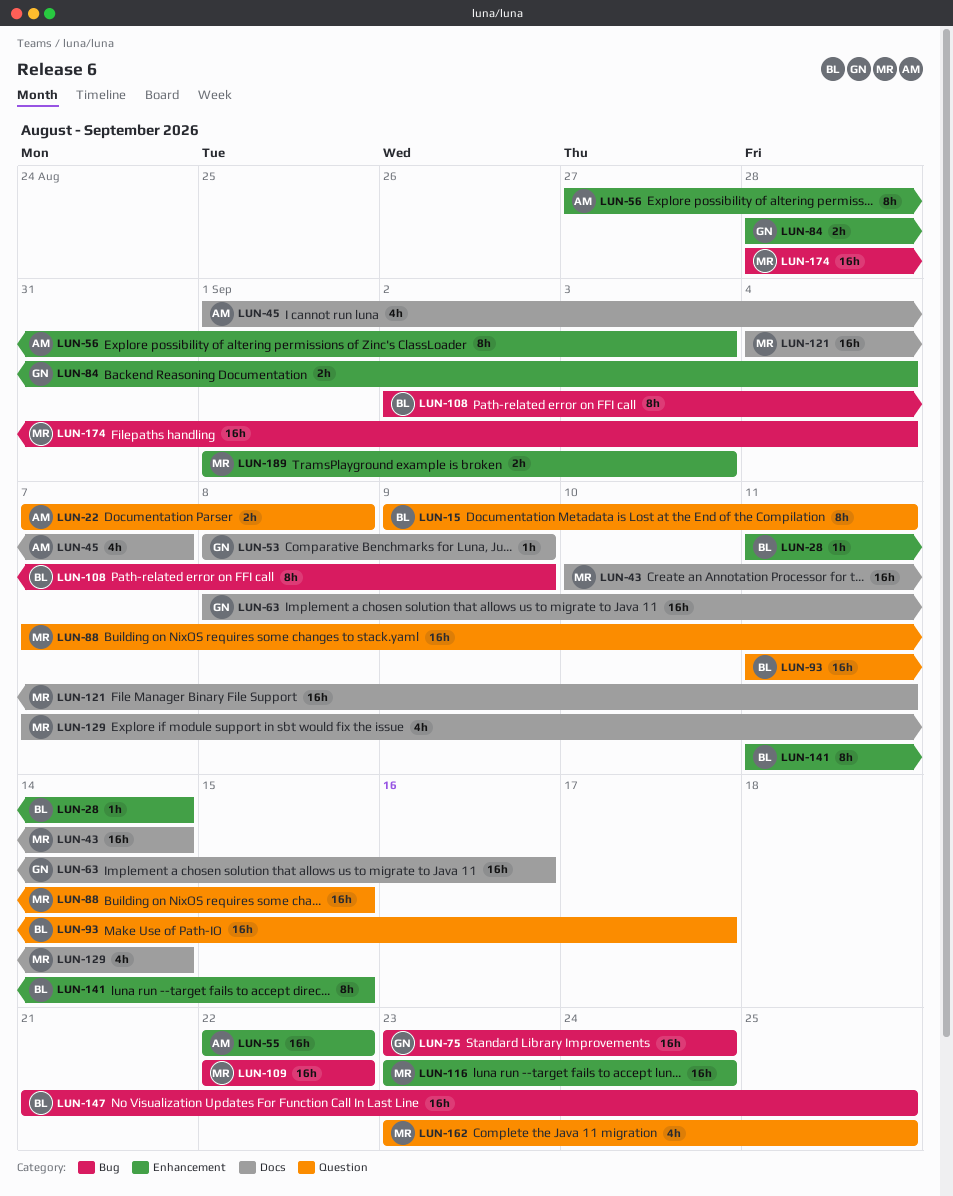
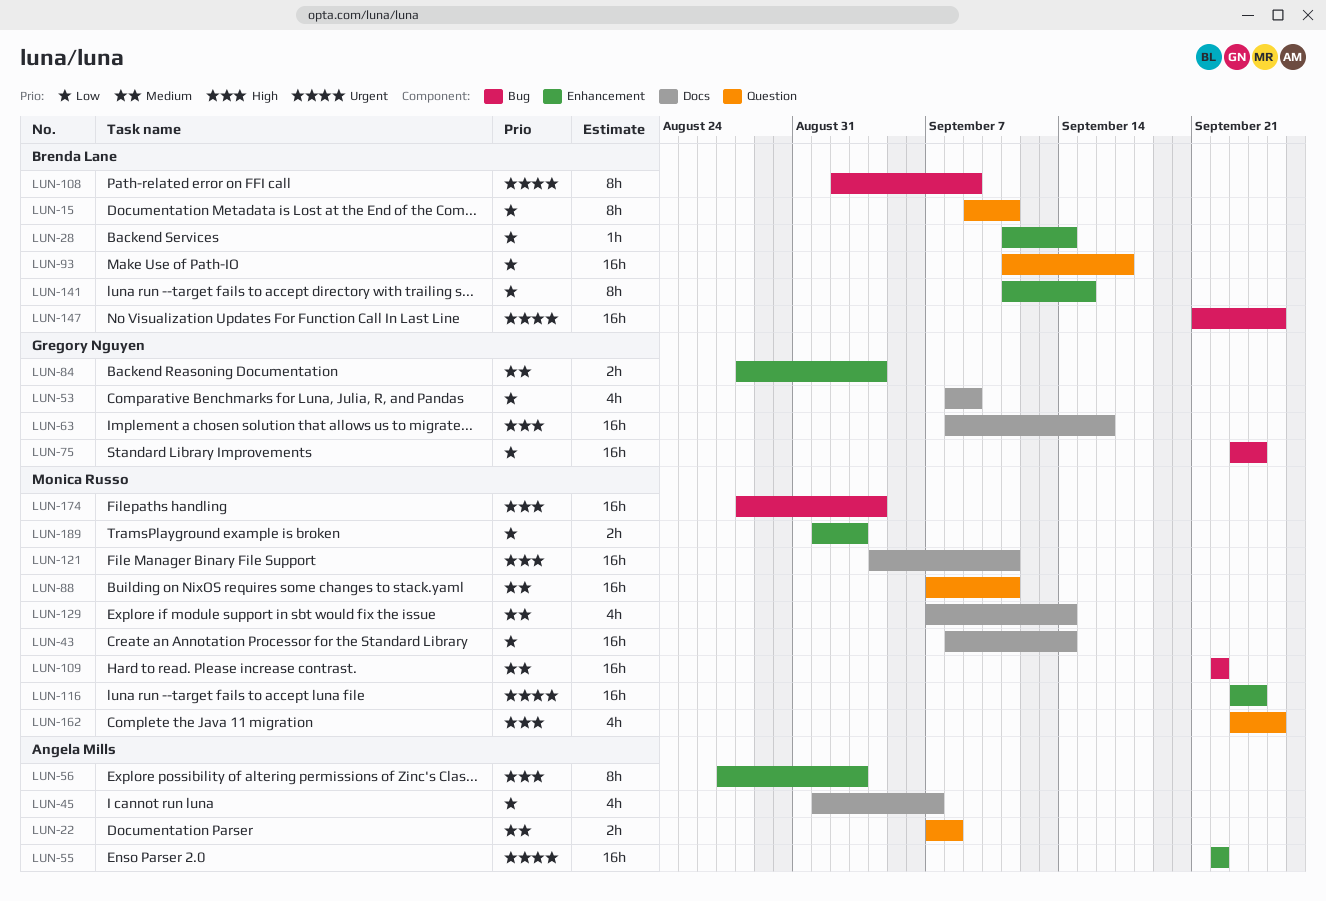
LUN-43, start: Sep 10 -> Sep 8
LUN-53, estimate: 1h -> 4h
LUN-88, due: Sep 15 -> Sep 11

